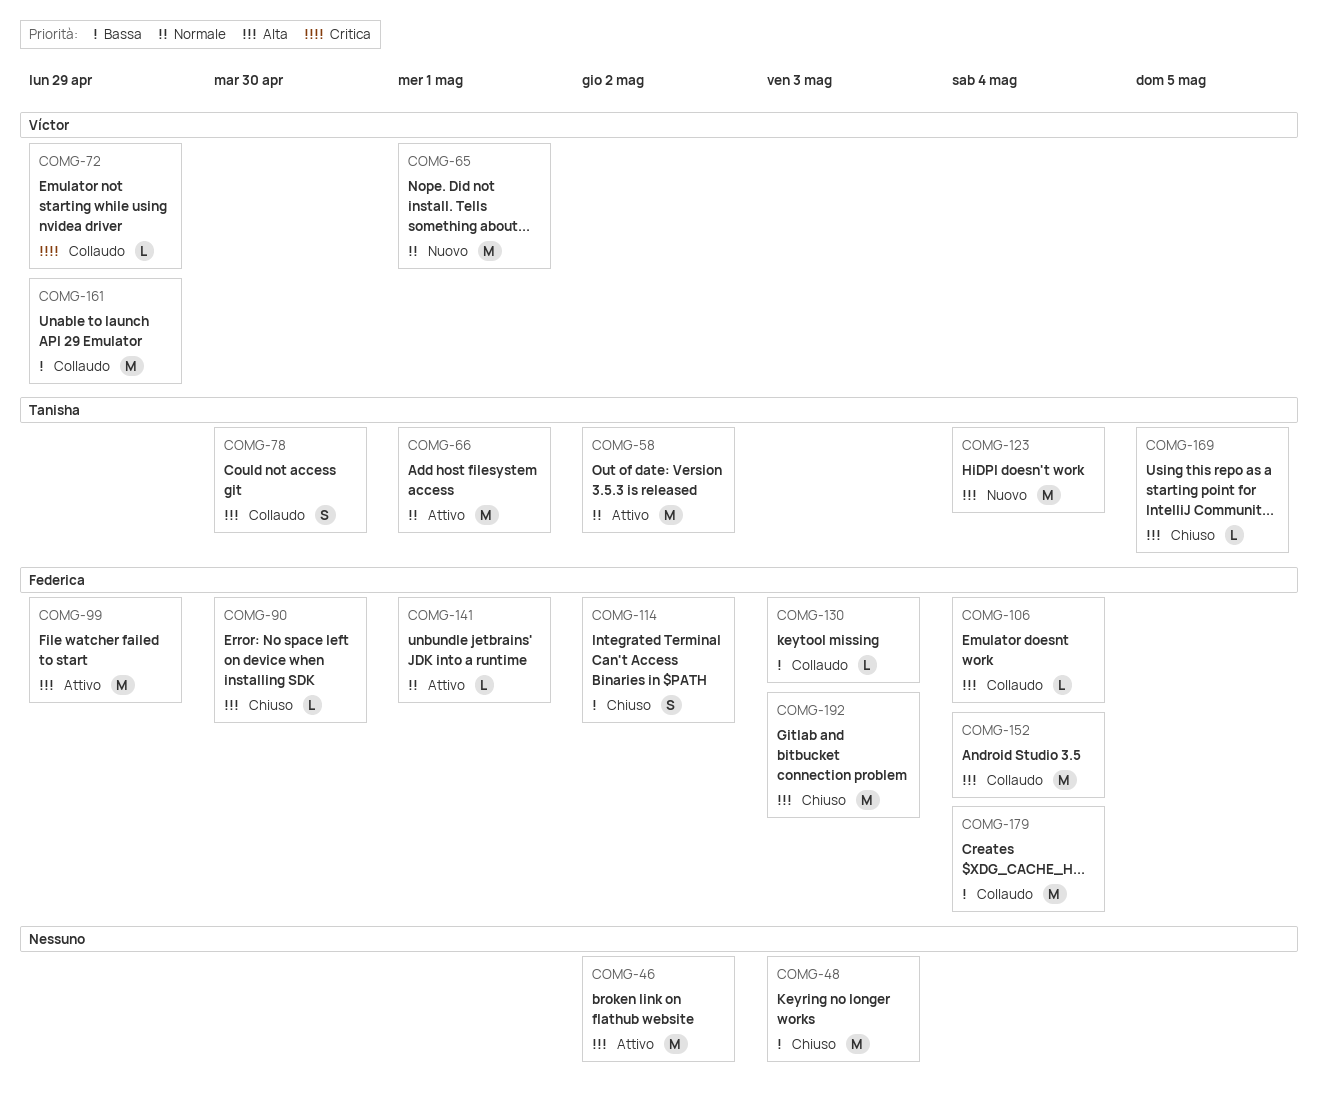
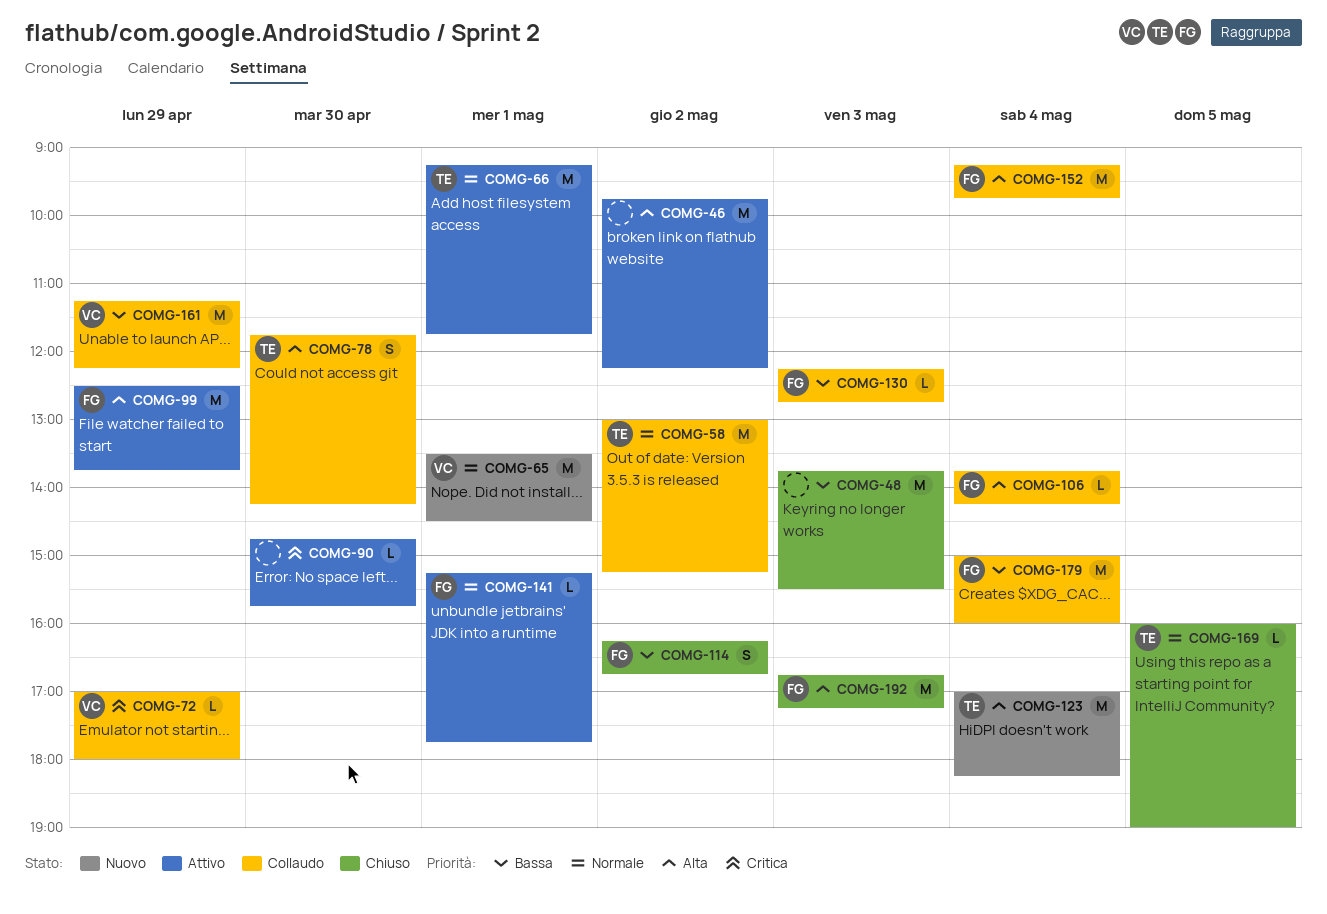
COMG-58, status: Attivo -> Collaudo
COMG-90, status: Chiuso -> Attivo
COMG-90, owner: Federica -> none
COMG-90, priority: Alta -> Critica
COMG-169, priority: Alta -> Normale

